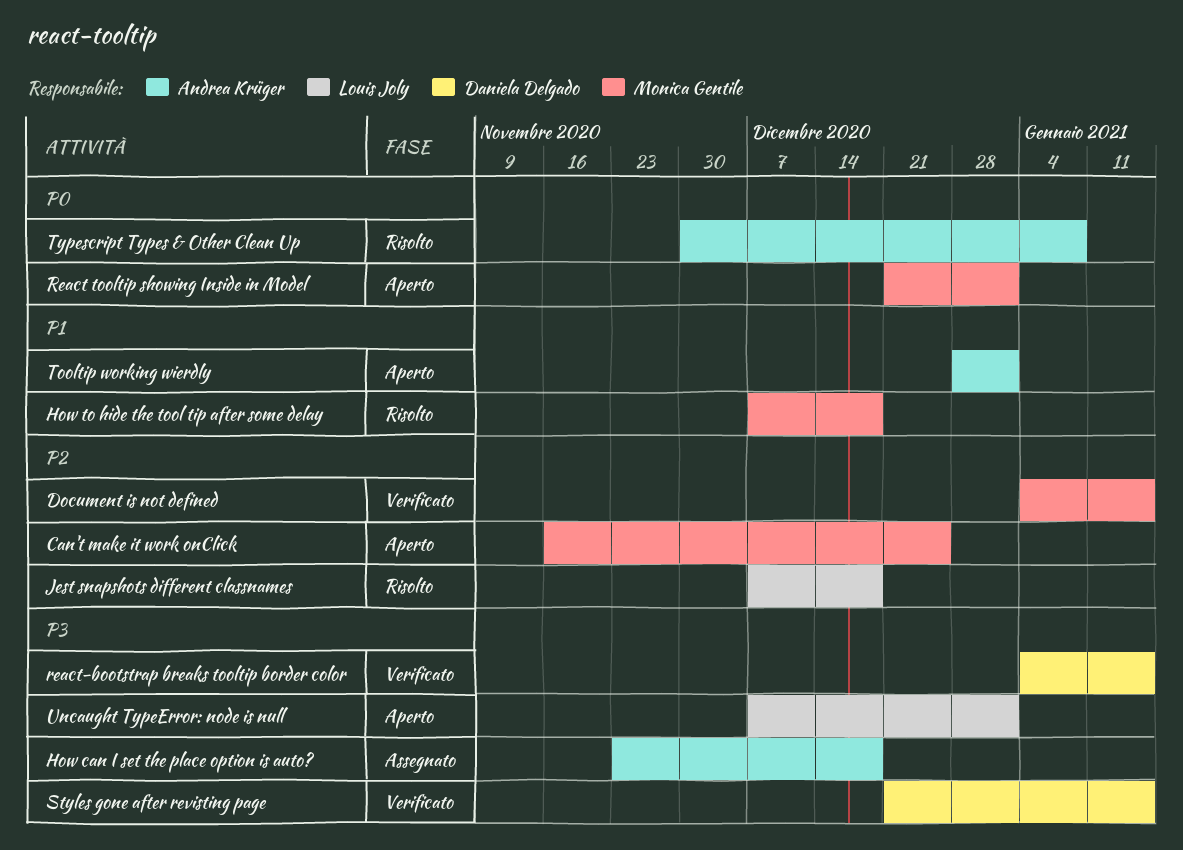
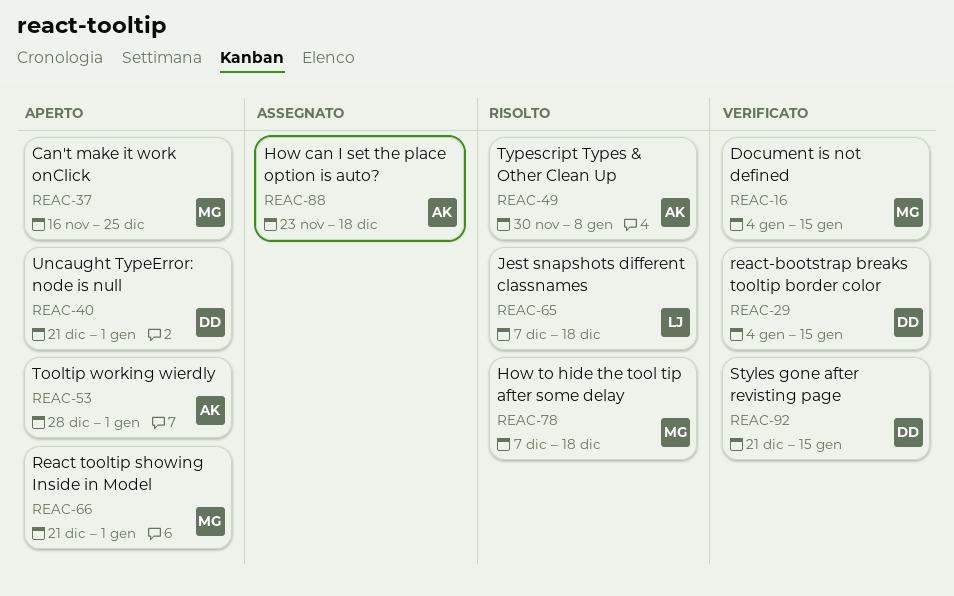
Uncaught TypeError: node is null, owner: Louis Joly -> Daniela Delgado
Uncaught TypeError: node is null, start: Dec 7 -> Dec 21

